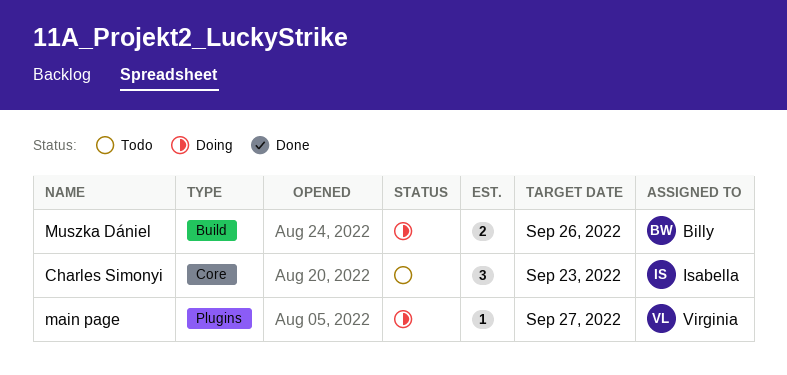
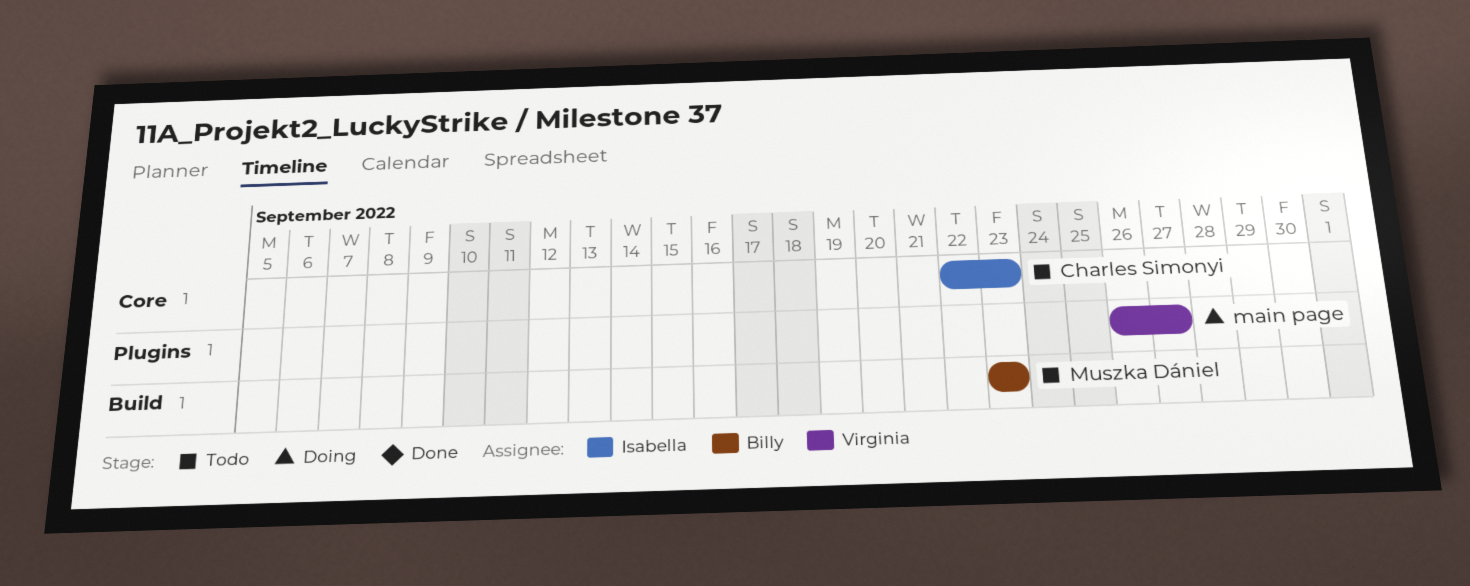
Muszka Dániel, status: Doing -> Todo
Muszka Dániel, due: Sep 26 -> Sep 23

